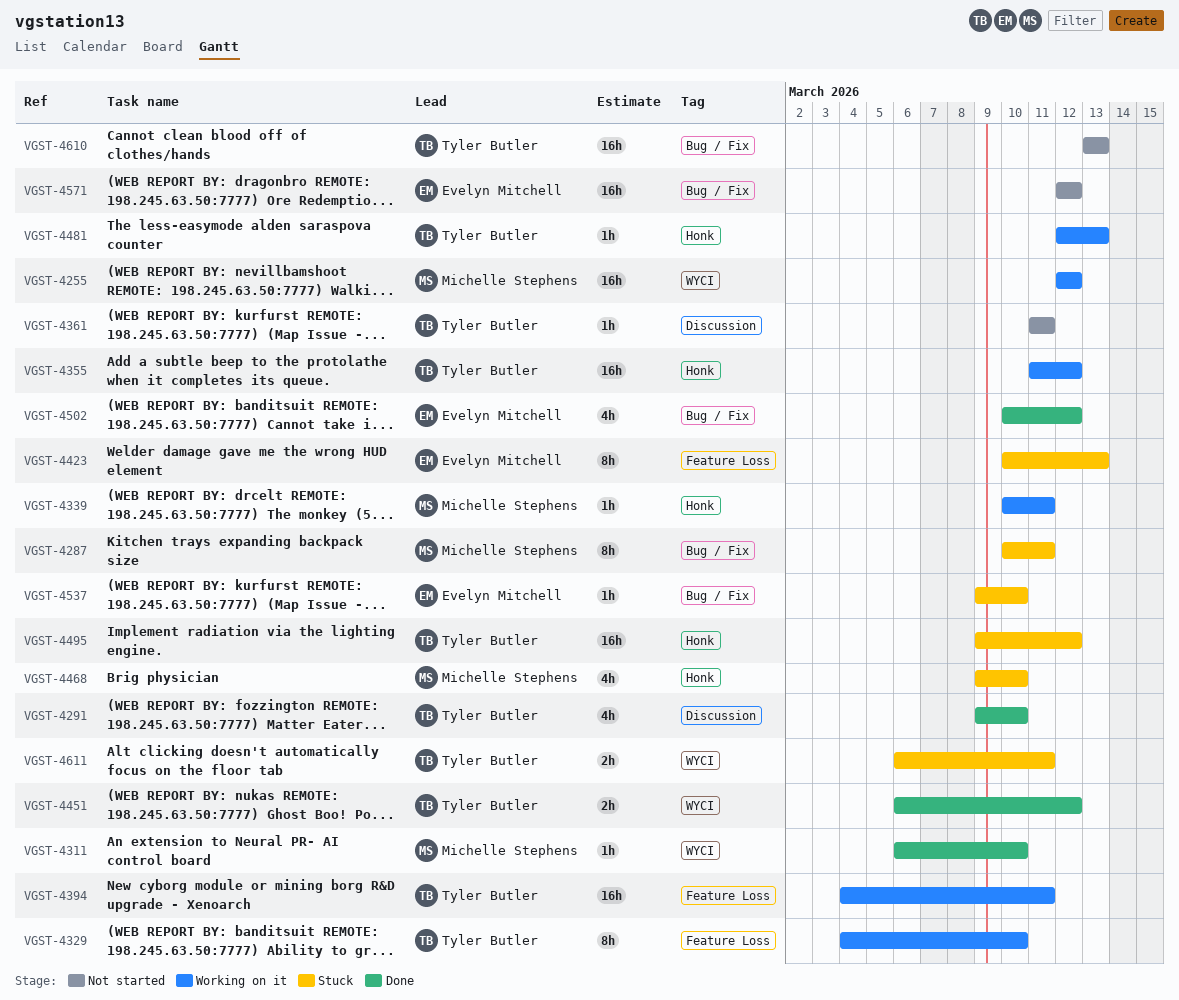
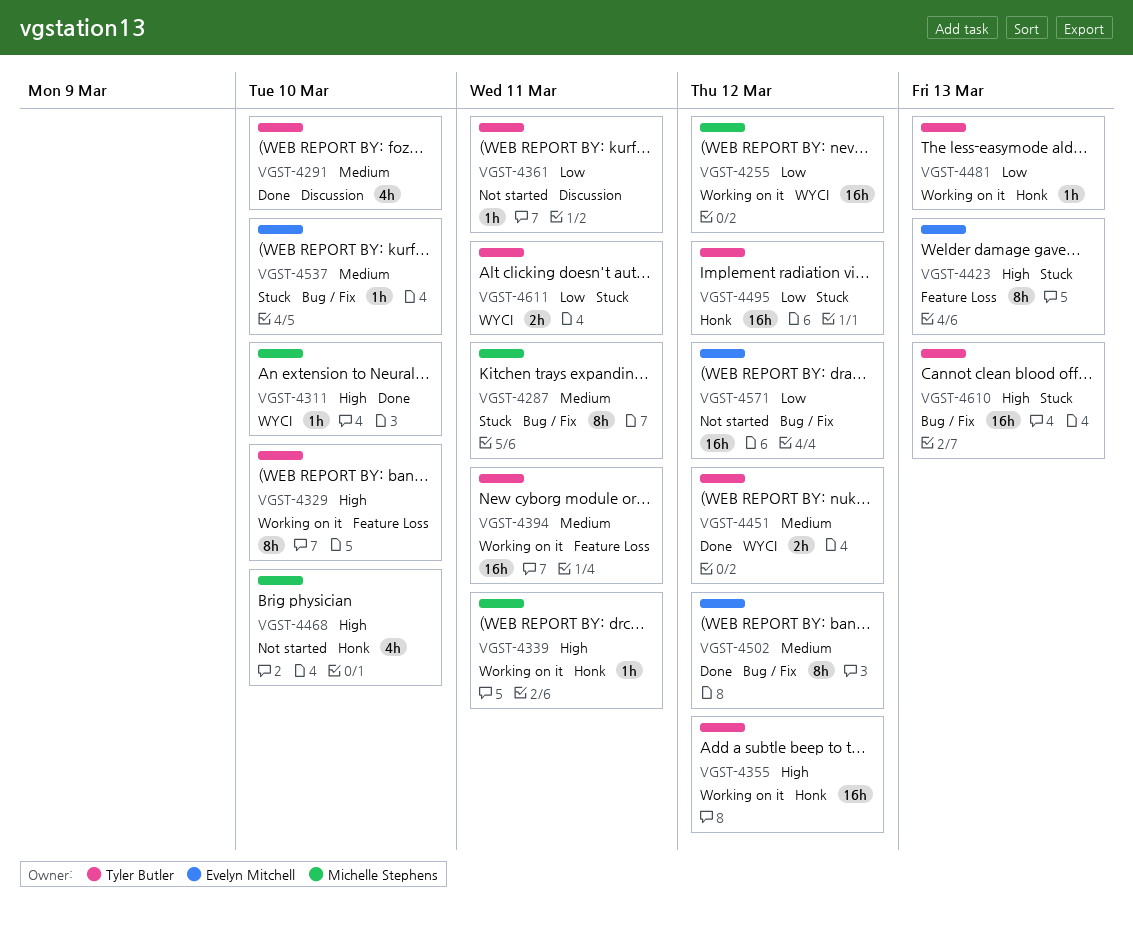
VGST-4468, status: Stuck -> Not started
VGST-4502, estimate: 4h -> 8h
VGST-4610, status: Not started -> Stuck

